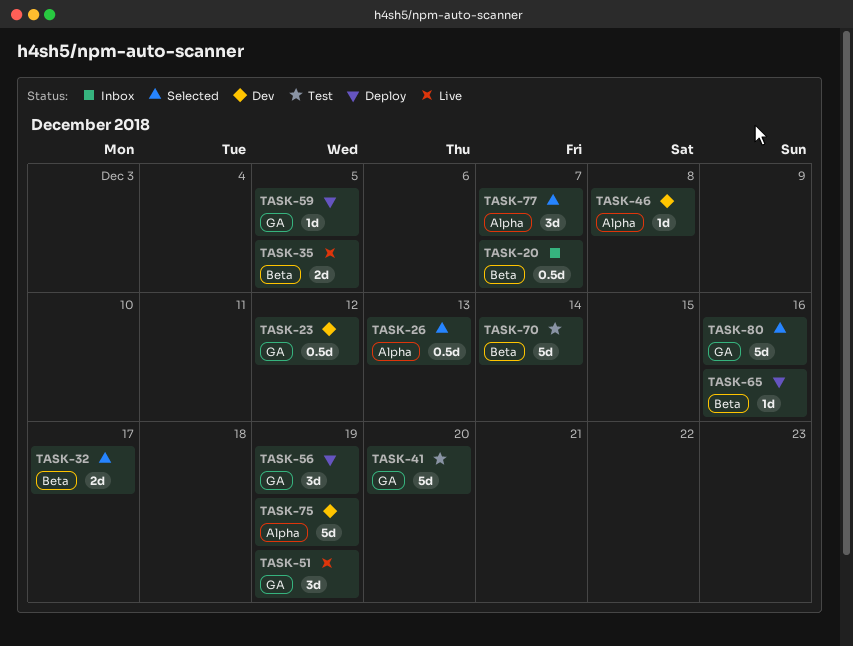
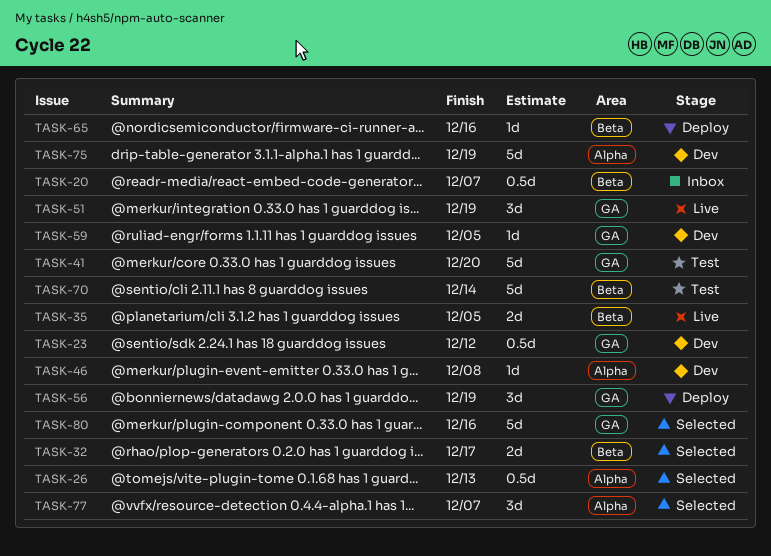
TASK-59, status: Deploy -> Dev

